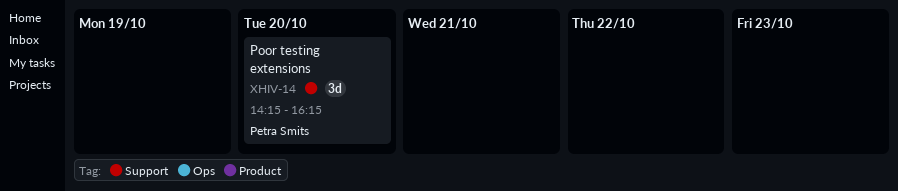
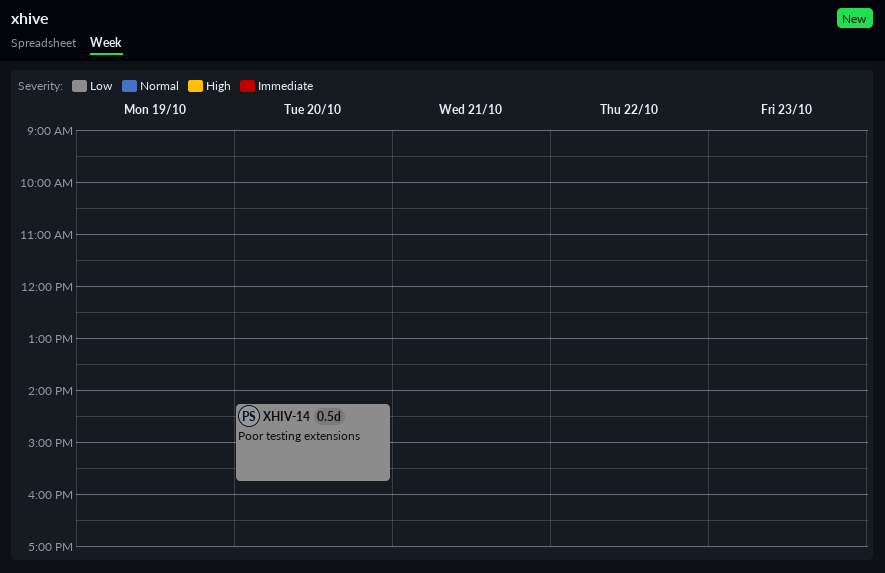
XHIV-14, estimate: 3d -> 0.5d
XHIV-14, ends: 16:15 -> 15:45

